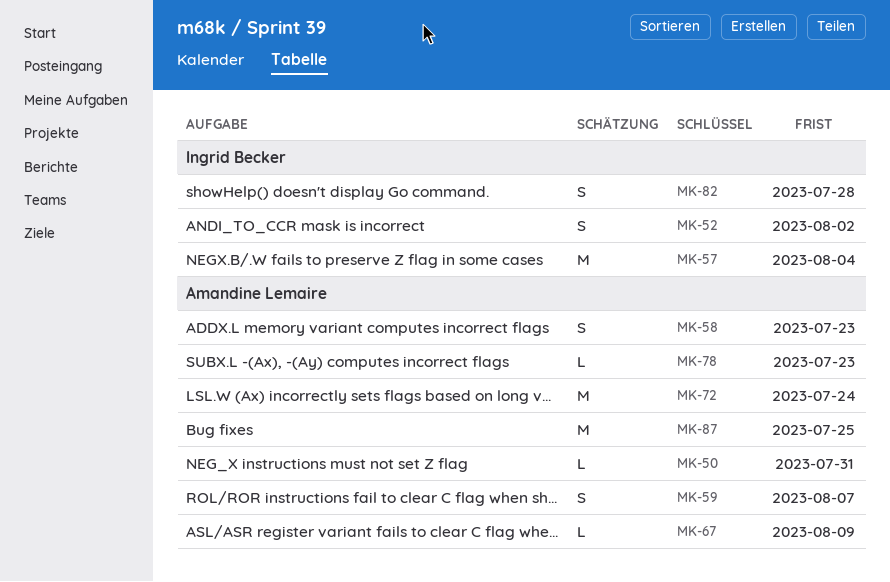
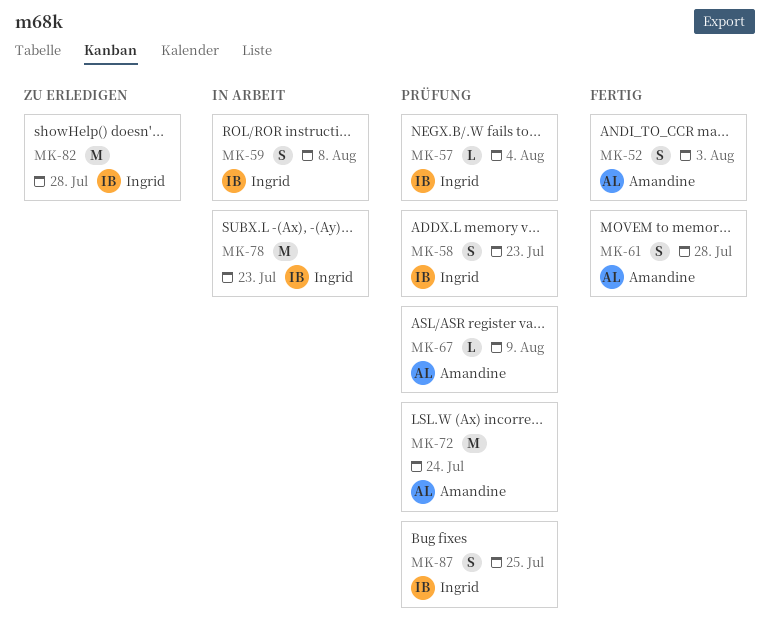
MK-50: present -> none
MK-52, owner: Ingrid Becker -> Amandine Lemaire
MK-52, due: Aug 2 -> Aug 3
MK-57, estimate: M -> L
MK-58, owner: Amandine Lemaire -> Ingrid Becker
MK-59, owner: Amandine Lemaire -> Ingrid Becker
MK-59, due: Aug 7 -> Aug 8
MK-61: none -> present
MK-78, owner: Amandine Lemaire -> Ingrid Becker
MK-78, estimate: L -> M
MK-82, estimate: S -> M
MK-87, owner: Amandine Lemaire -> Ingrid Becker
MK-87, estimate: M -> S

